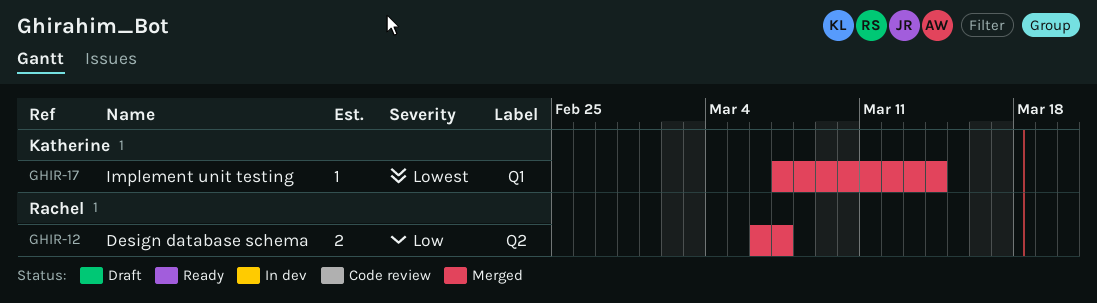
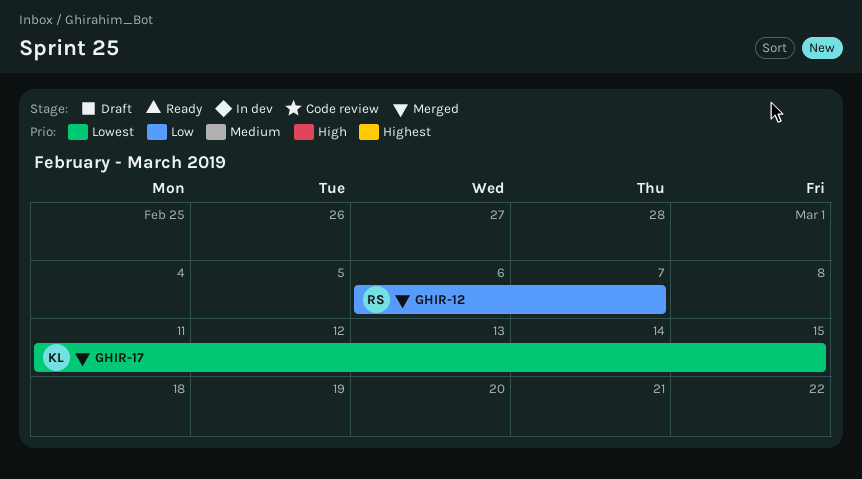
GHIR-17, start: Mar 7 -> Mar 11
GHIR-17, due: Mar 14 -> Mar 15

